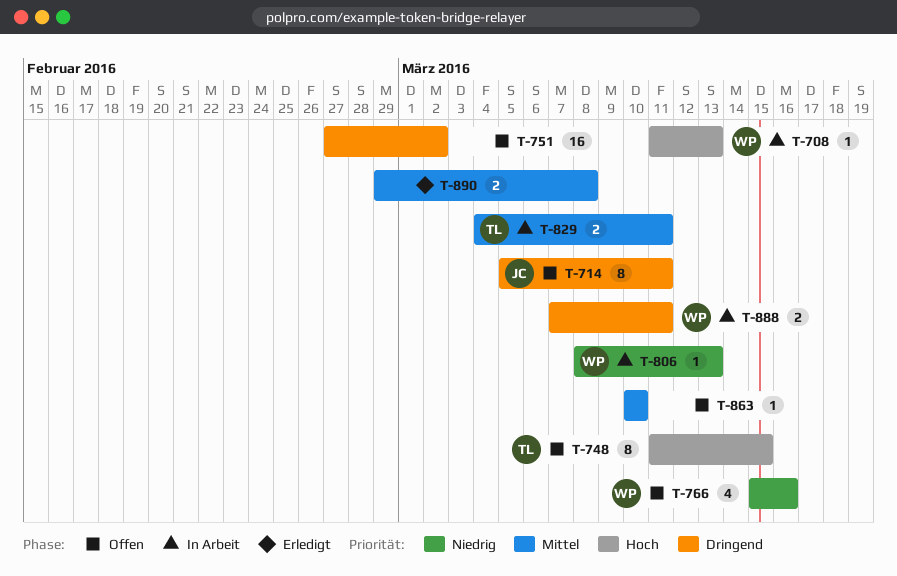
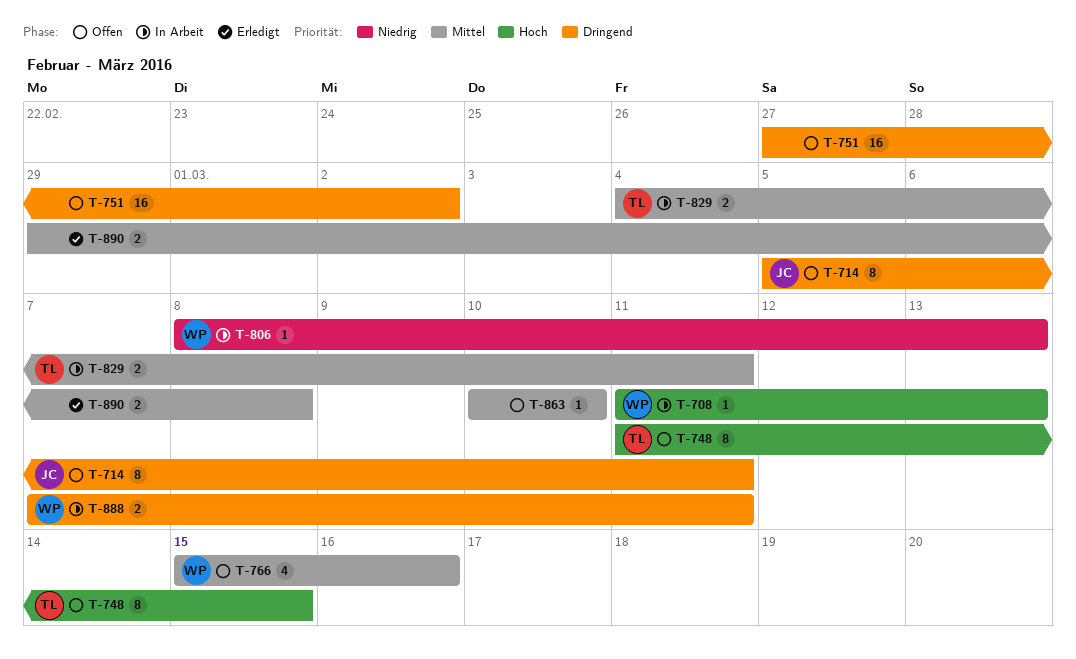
T-766, priority: Niedrig -> Mittel

